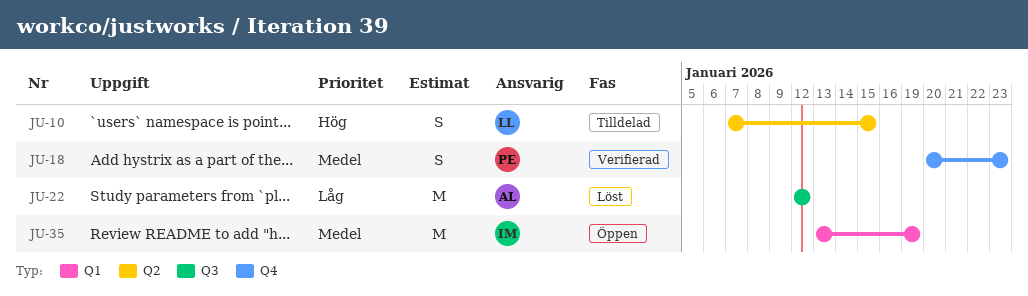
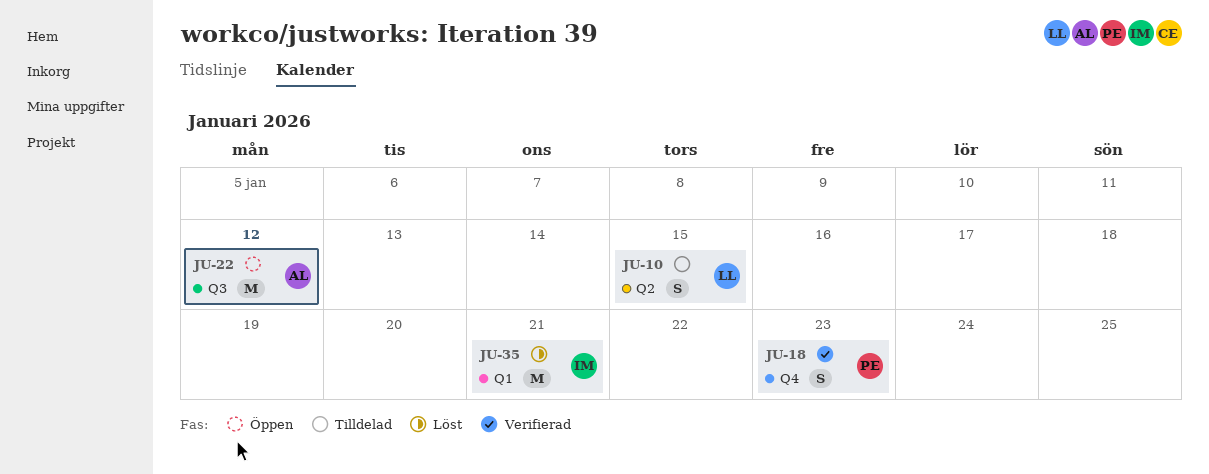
JU-22, status: Löst -> Öppen
JU-35, status: Öppen -> Löst
JU-35, due: Jan 19 -> Jan 21

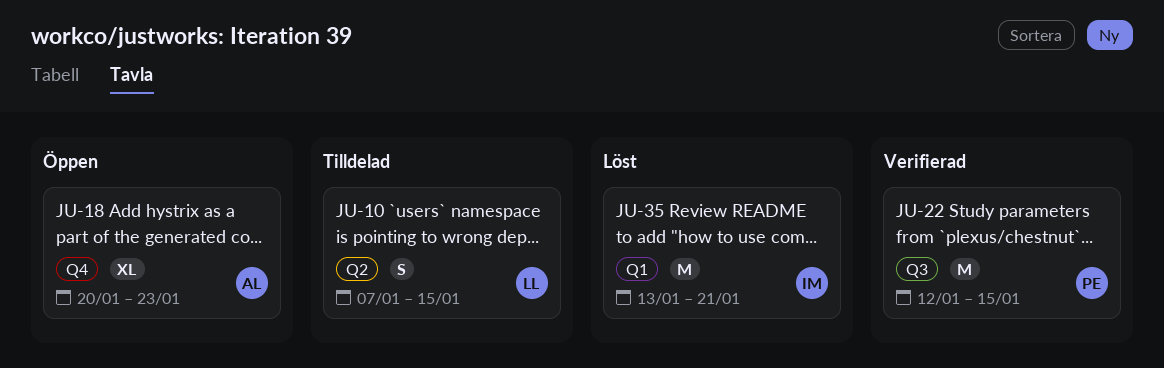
JU-18, status: Verifierad -> Öppen
JU-18, owner: PE -> AL
JU-18, estimate: S -> XL
JU-22, status: Öppen -> Verifierad
JU-22, owner: AL -> PE
JU-22, due: Jan 12 -> Jan 15

